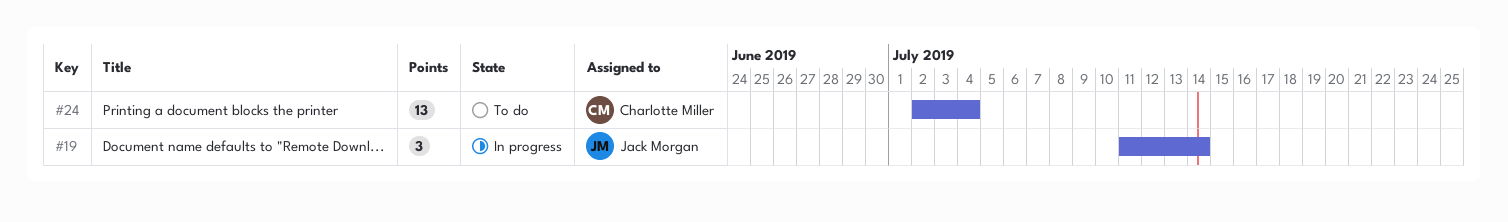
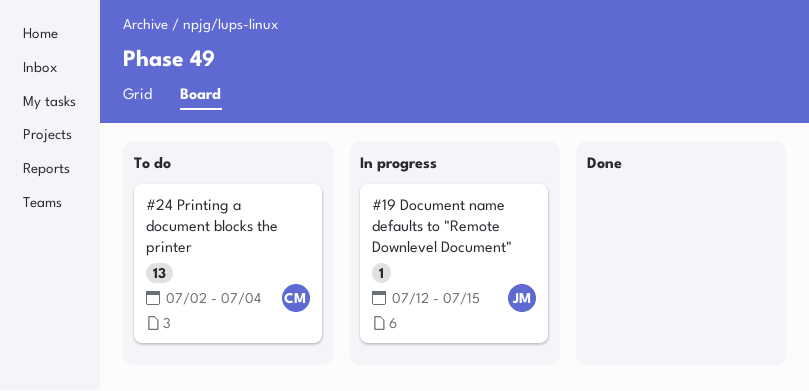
#19, estimate: 3 -> 1
#19, start: Jul 11 -> Jul 12
#19, due: Jul 14 -> Jul 15

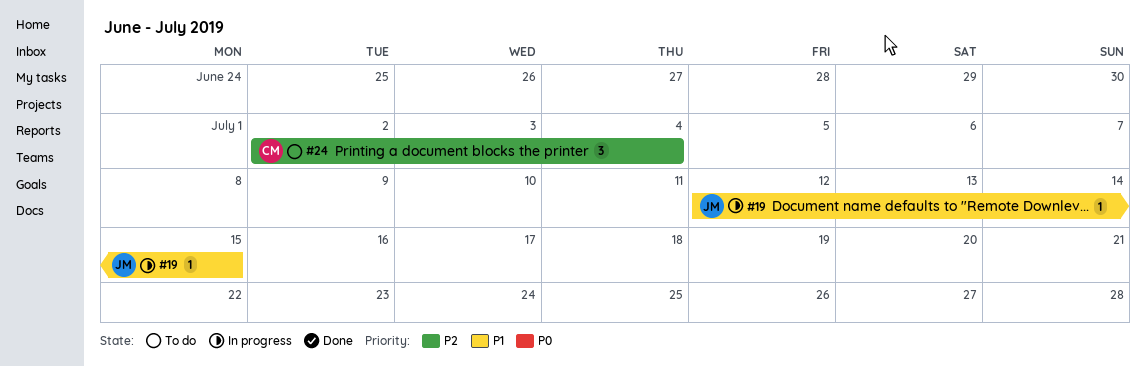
#24, estimate: 13 -> 3

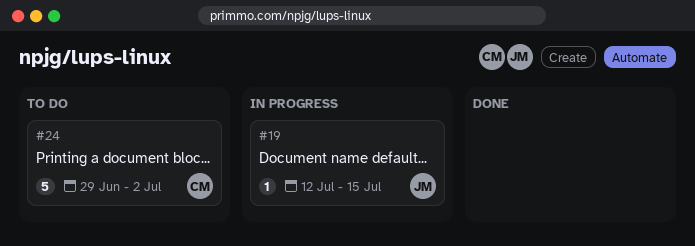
#24, estimate: 3 -> 5
#24, start: Jul 2 -> Jun 29
#24, due: Jul 4 -> Jul 2

